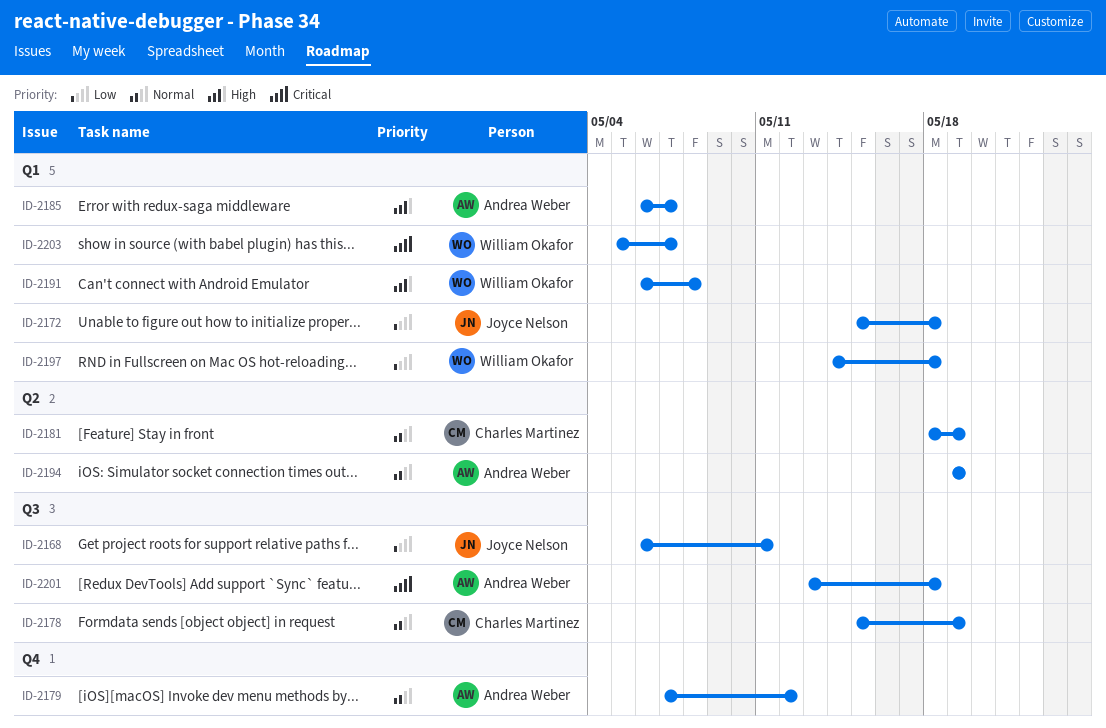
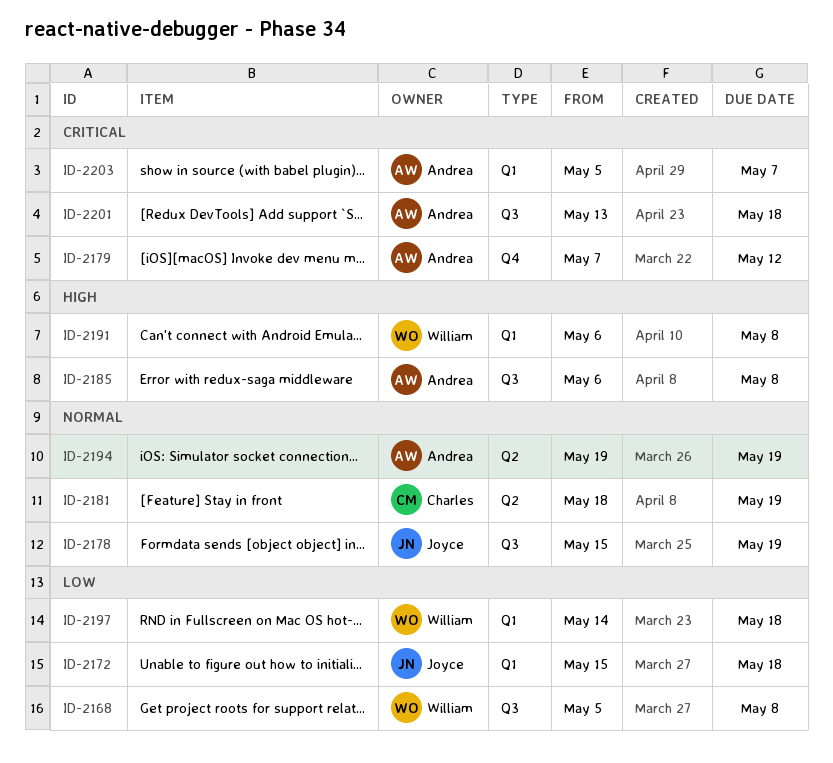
ID-2168, owner: Joyce Nelson -> William Okafor
ID-2168, start: May 6 -> May 5
ID-2168, due: May 11 -> May 8
ID-2178, owner: Charles Martinez -> Joyce Nelson
ID-2179, priority: Normal -> Critical
ID-2185, label: Q1 -> Q3
ID-2185, due: May 7 -> May 8
ID-2203, owner: William Okafor -> Andrea Weber

